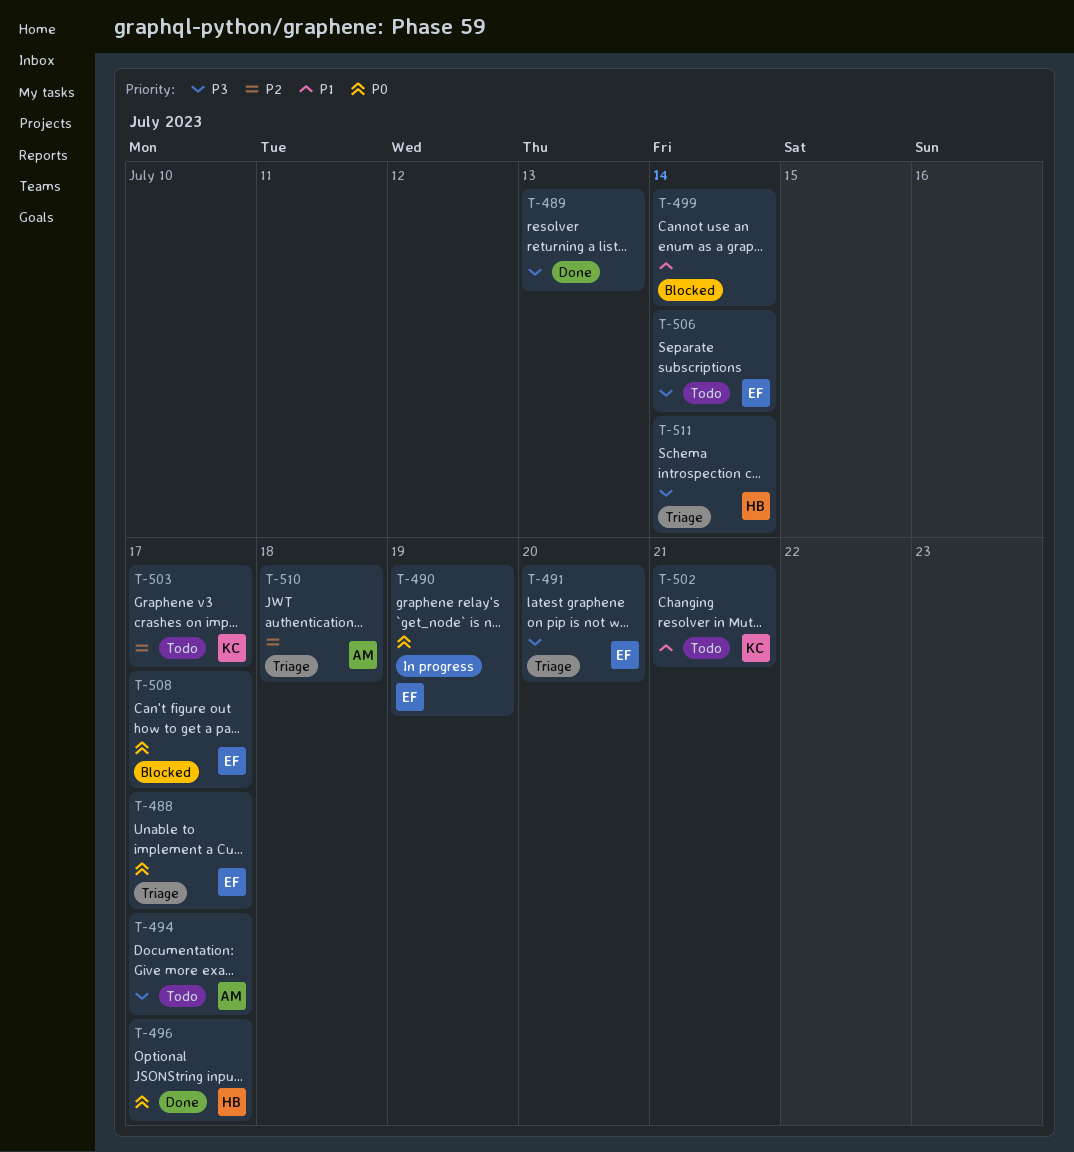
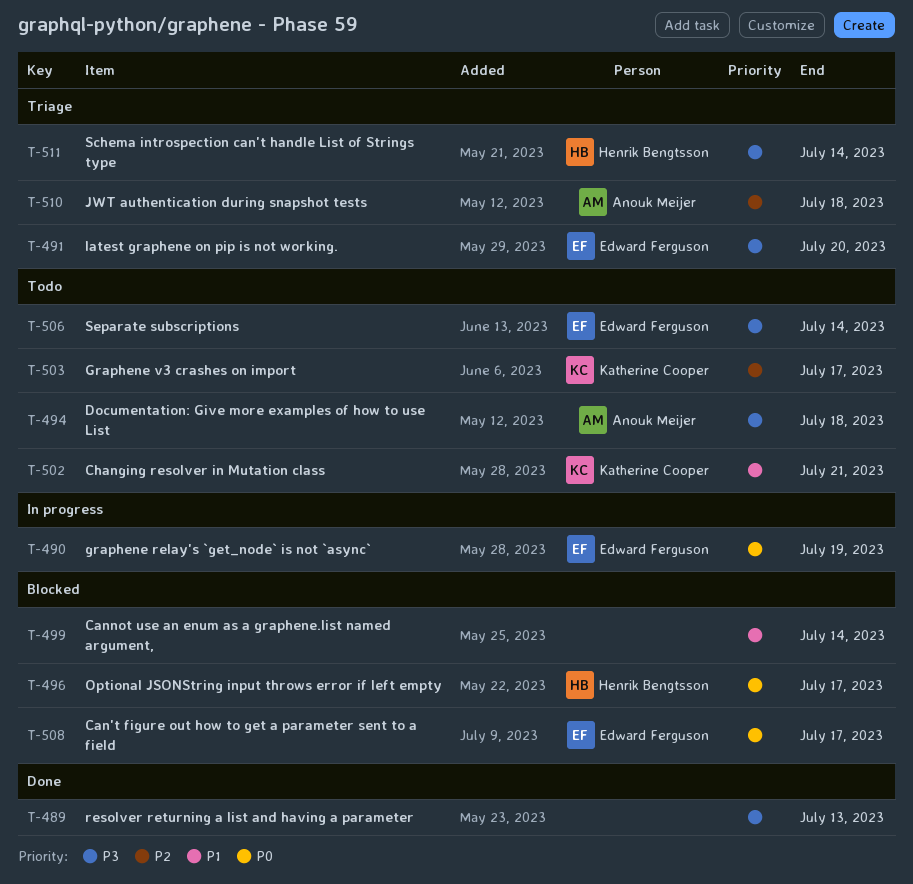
T-488: present -> none
T-494, due: Jul 17 -> Jul 18
T-496, status: Done -> Blocked

